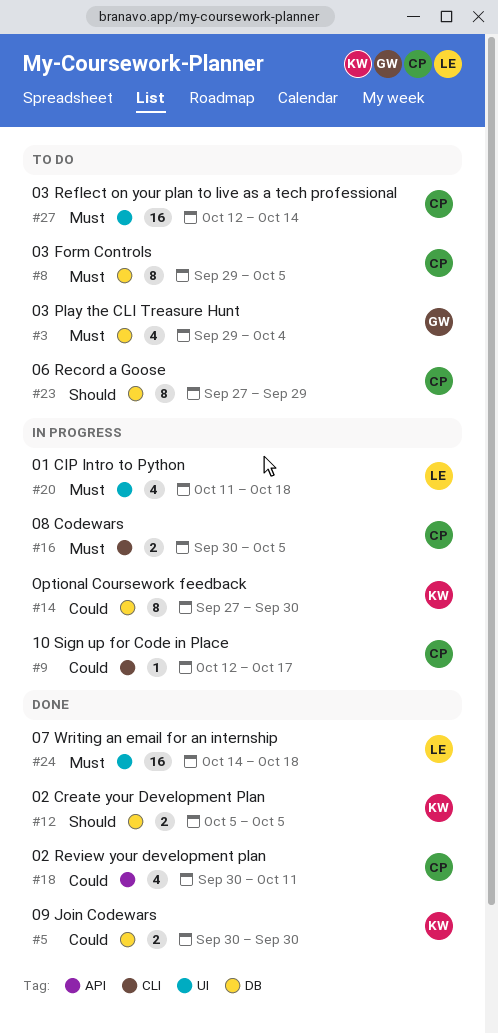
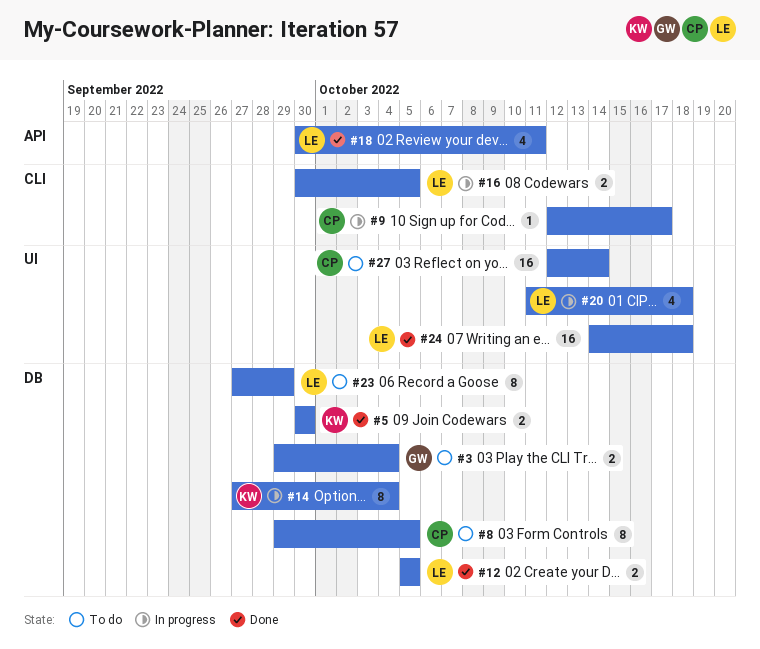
#3, estimate: 4 -> 2
#12, owner: KW -> LE
#14, due: Sep 30 -> Oct 4
#16, owner: CP -> LE
#18, owner: CP -> LE
#23, owner: CP -> LE

